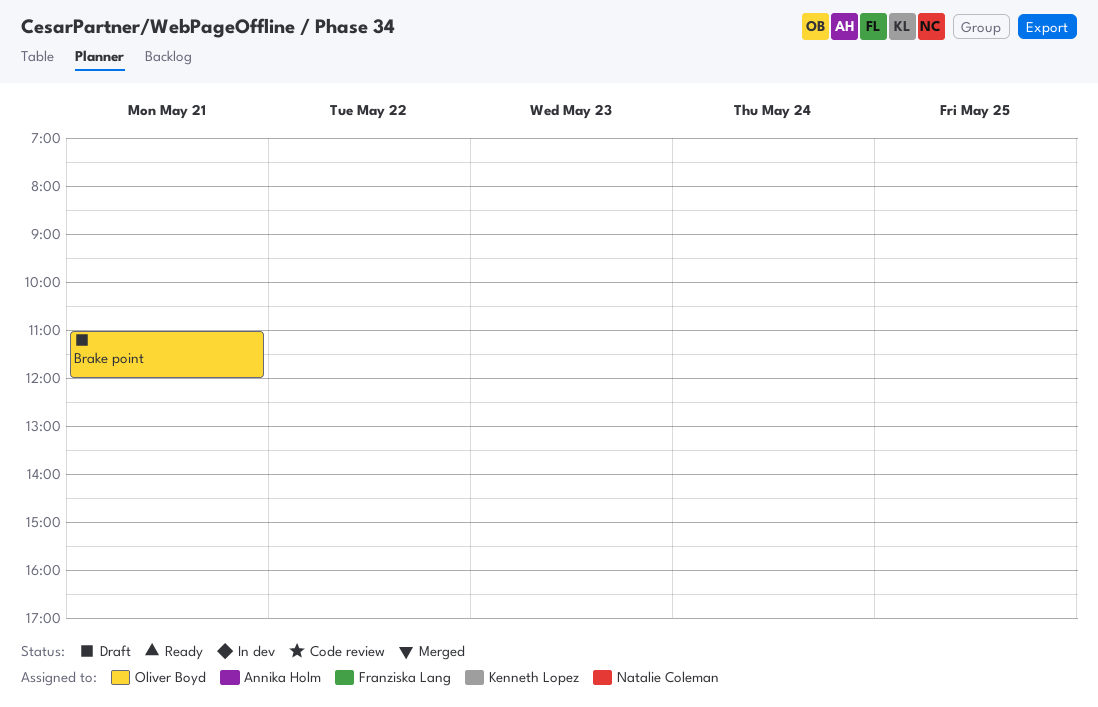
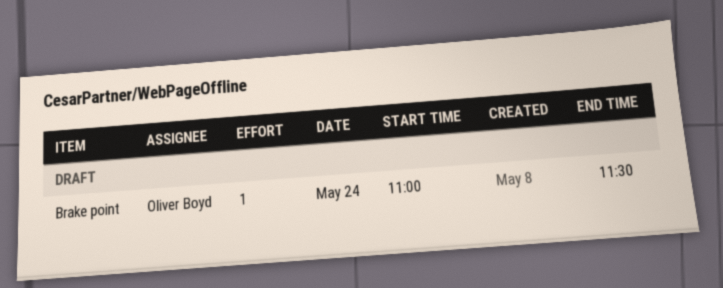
Brake point, day: May 21 -> May 24
Brake point, ends: 12:00 -> 11:30

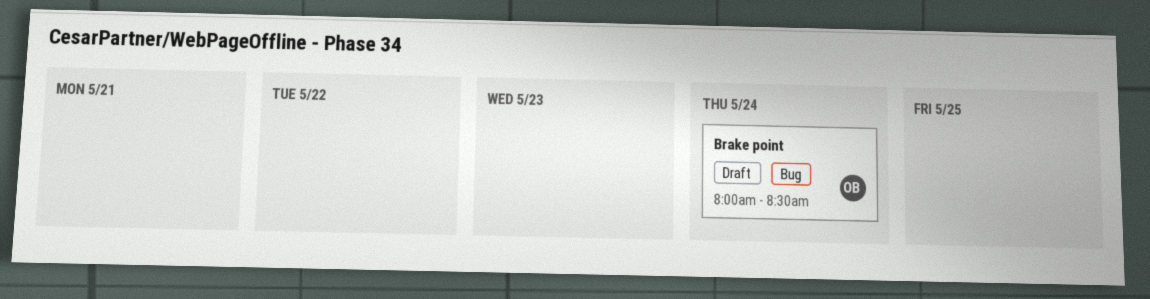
Brake point, begins: 11:00 -> 08:00
Brake point, ends: 11:30 -> 08:30

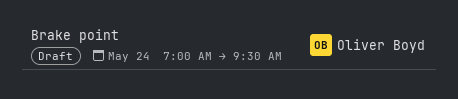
Brake point, begins: 08:00 -> 07:00
Brake point, ends: 08:30 -> 09:30

